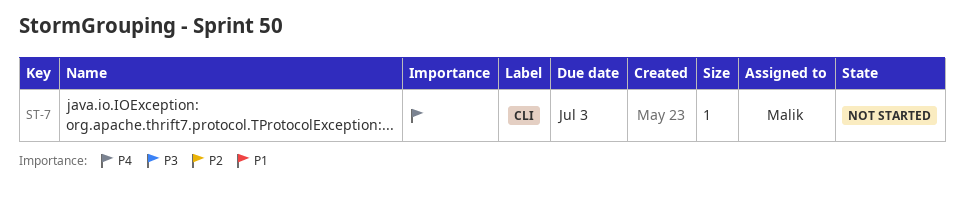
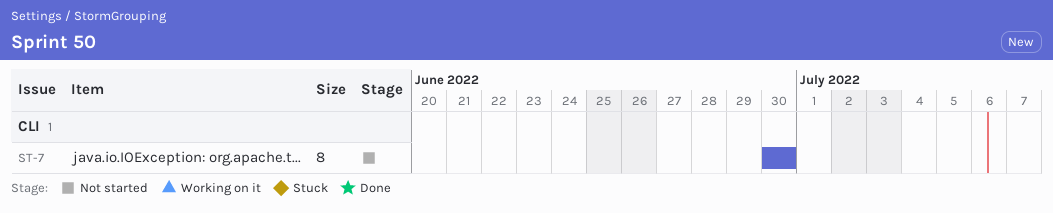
ST-7, estimate: 1 -> 8
ST-7, due: Jul 3 -> Jun 30

